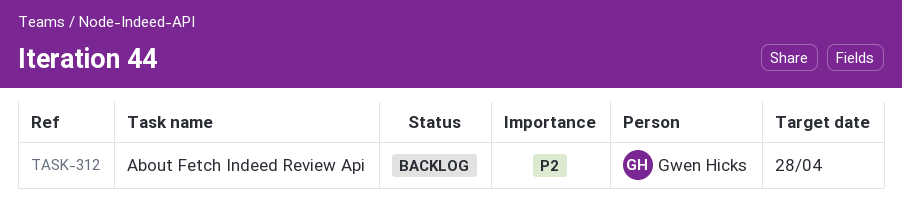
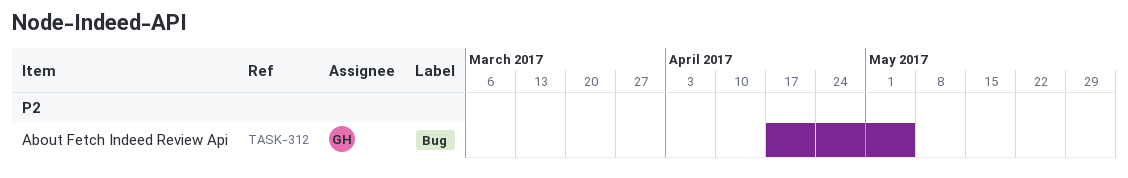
TASK-312, due: Apr 28 -> May 5

